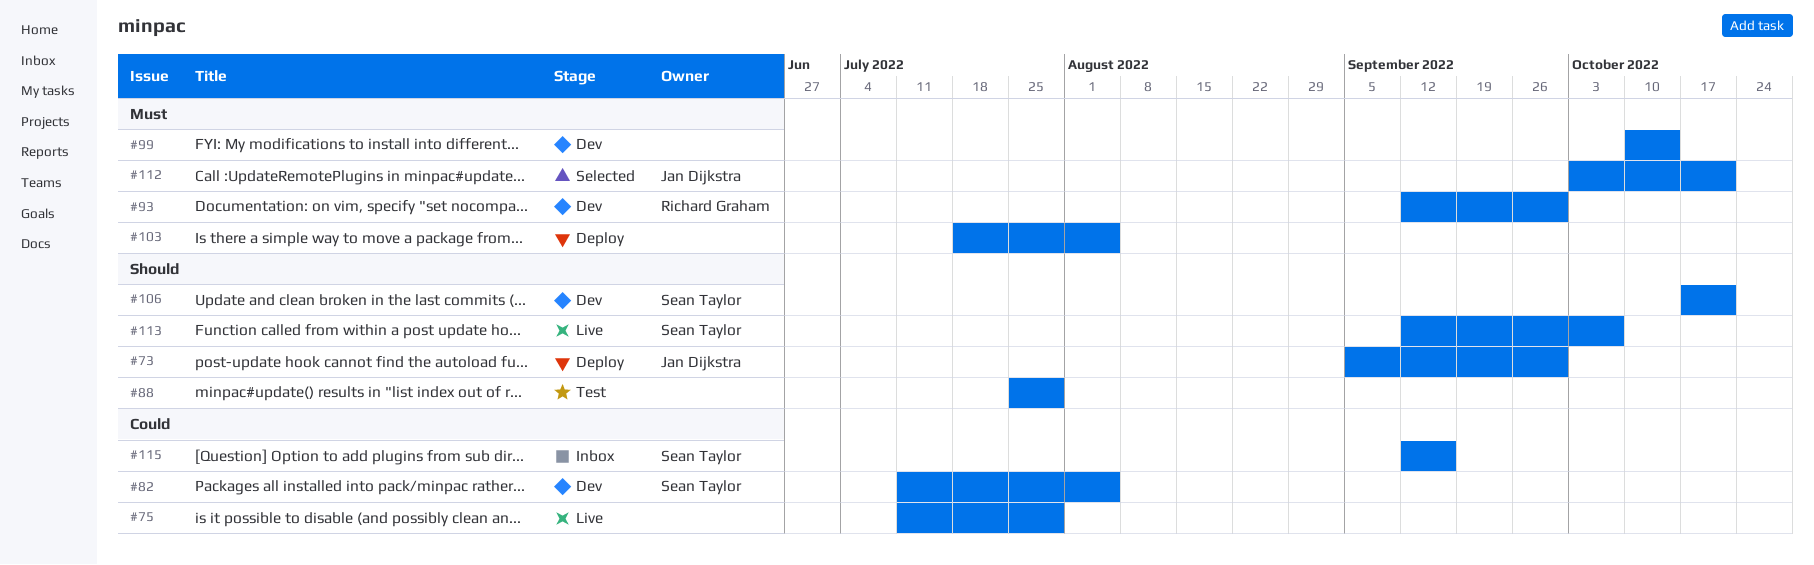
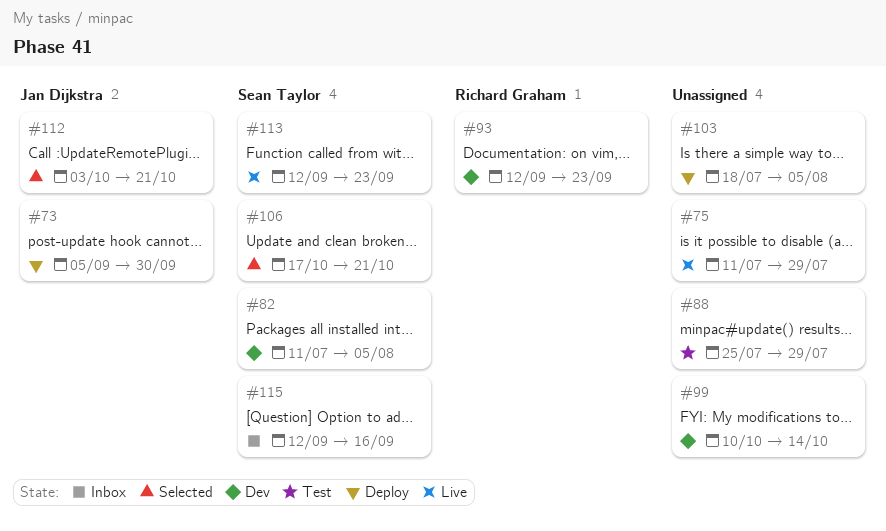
#93, due: Sep 30 -> Sep 23
#106, status: Dev -> Selected
#113, due: Oct 7 -> Sep 23

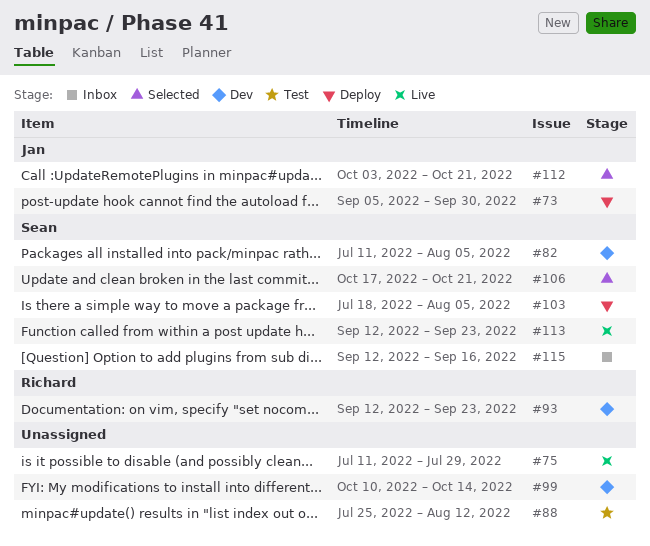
#88, due: Jul 29 -> Aug 12
#103, owner: none -> Sean Taylor

